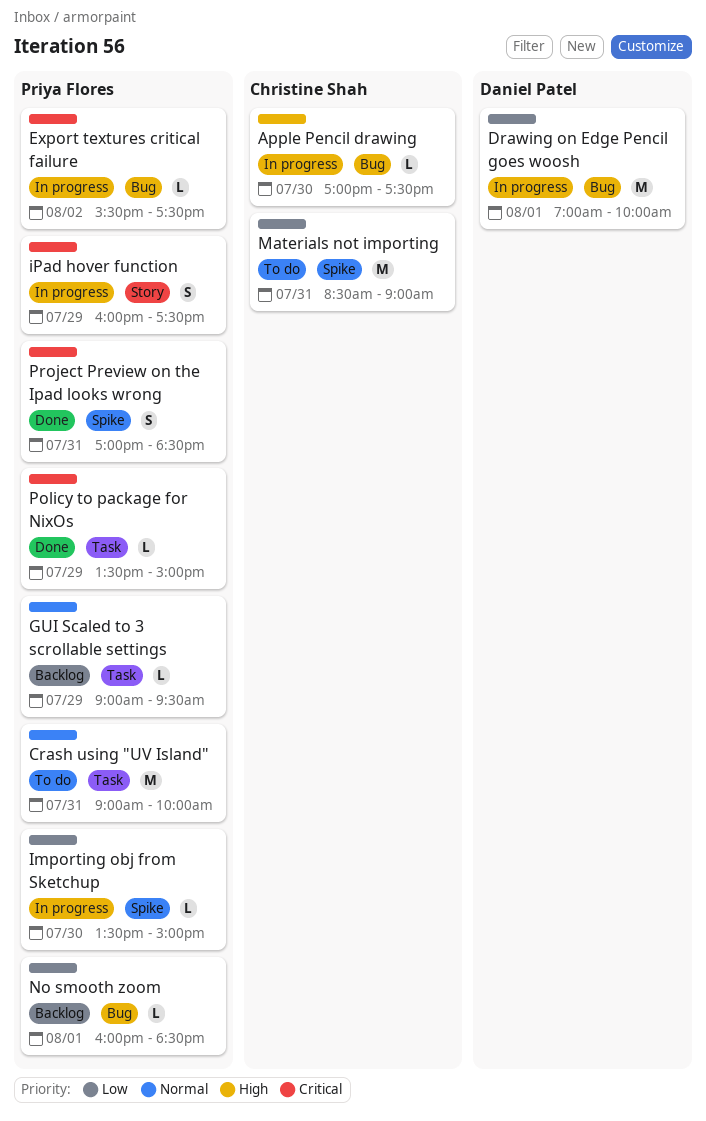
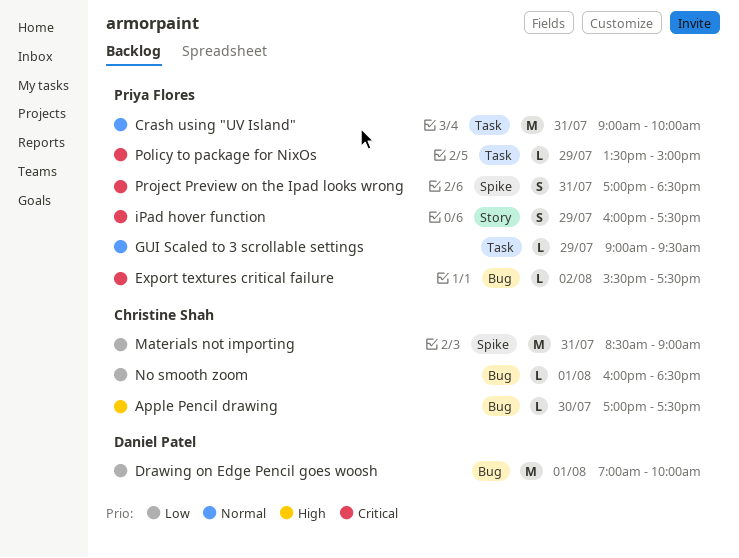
Importing obj from Sketchup: present -> none
No smooth zoom, owner: Priya Flores -> Christine Shah

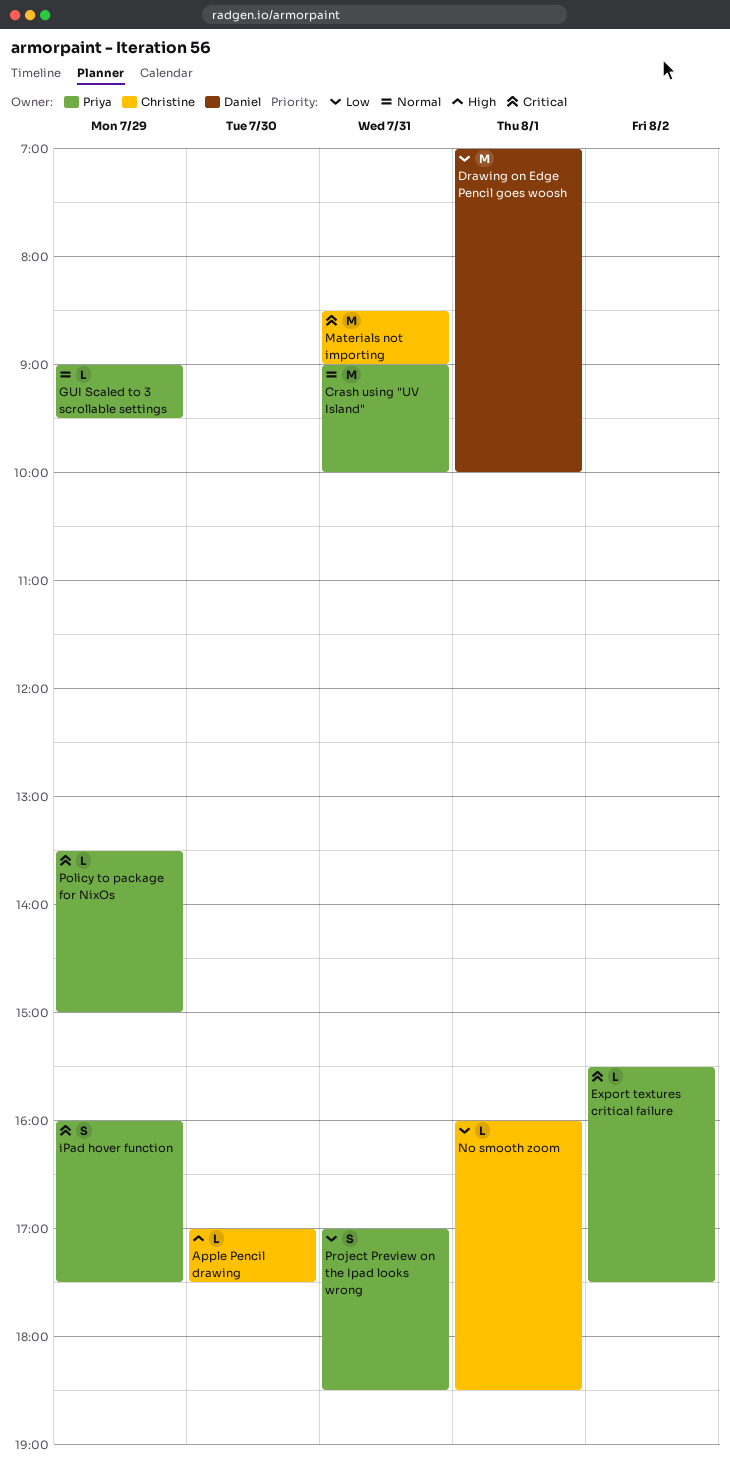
Materials not importing, priority: Low -> Critical
Project Preview on the Ipad looks wrong, priority: Critical -> Low

